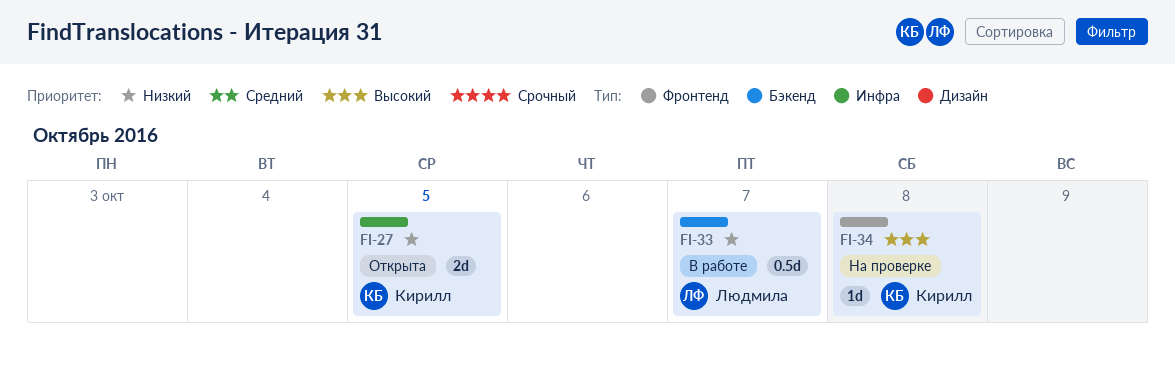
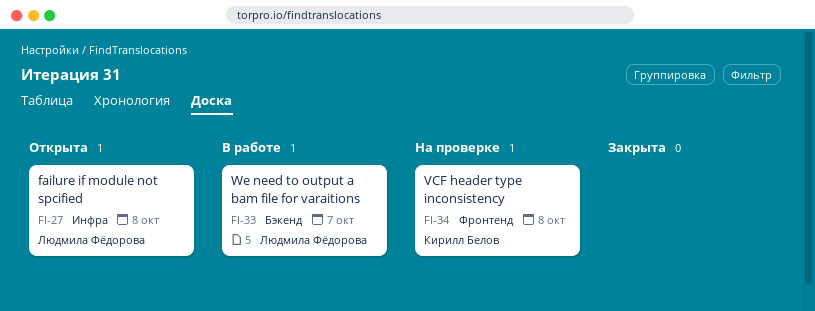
FI-27, owner: Кирилл Белов -> Людмила Фёдорова
FI-27, due: Oct 5 -> Oct 8

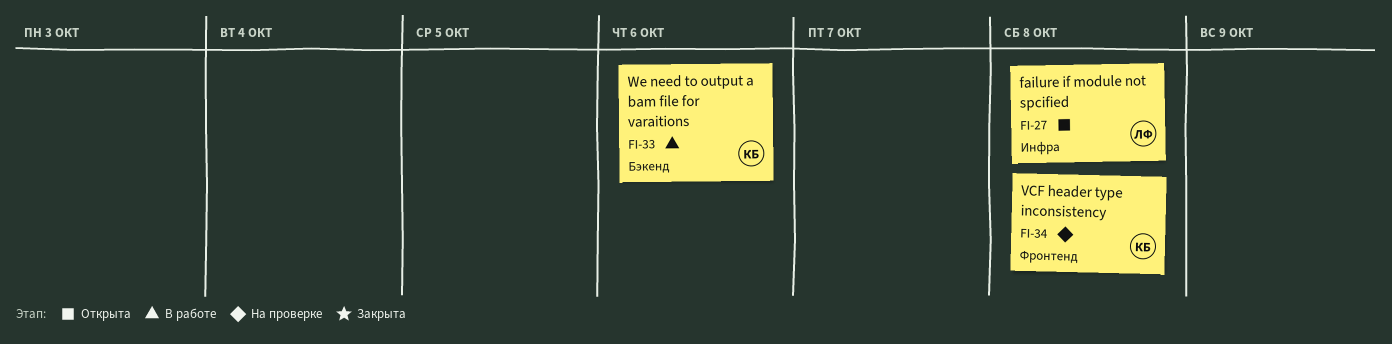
FI-33, owner: Людмила Фёдорова -> Кирилл Белов
FI-33, due: Oct 7 -> Oct 6

